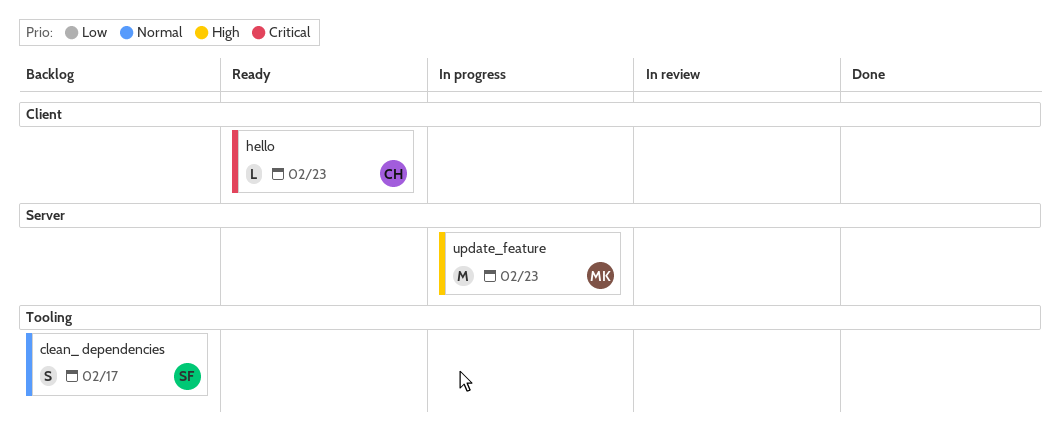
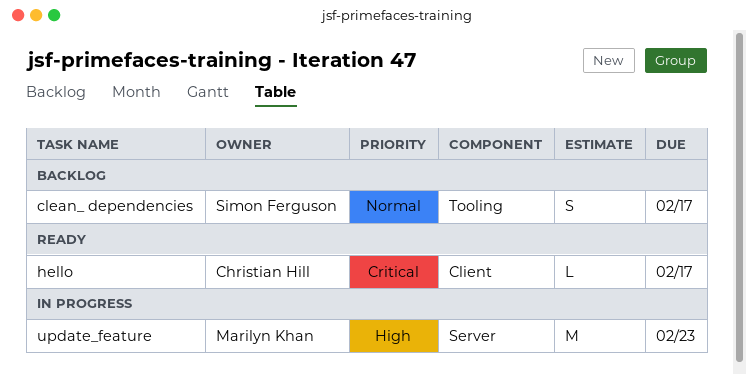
hello, due: Feb 23 -> Feb 17

